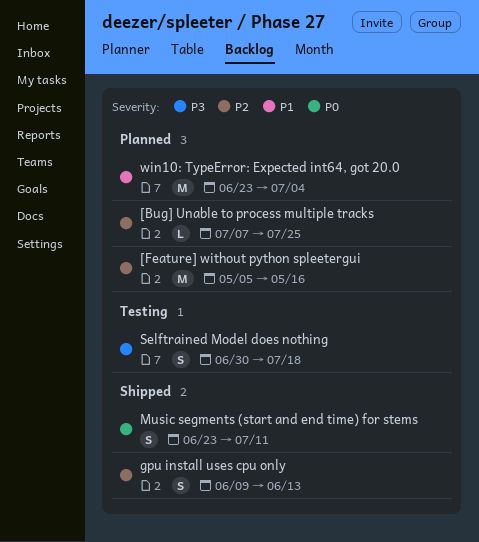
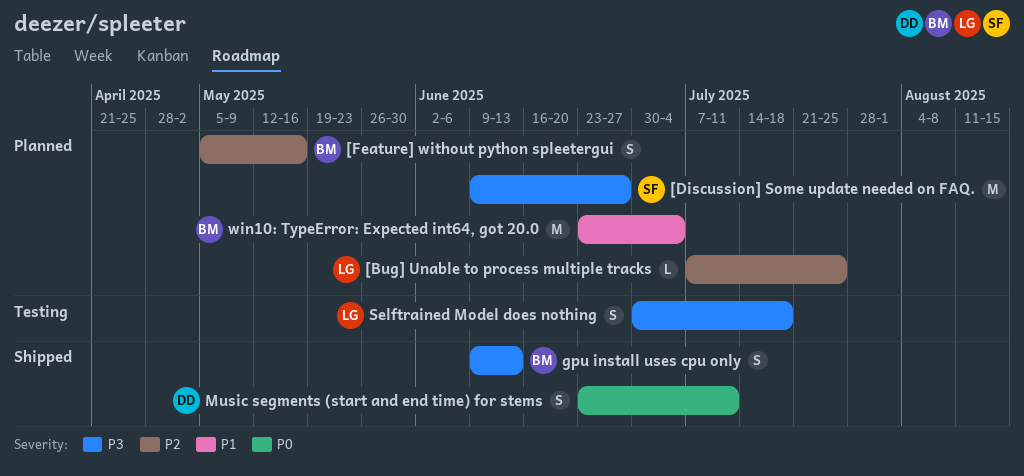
[Discussion] Some update needed on FAQ.: none -> present
[Feature] without python spleetergui, estimate: M -> S
gpu install uses cpu only, priority: P2 -> P3

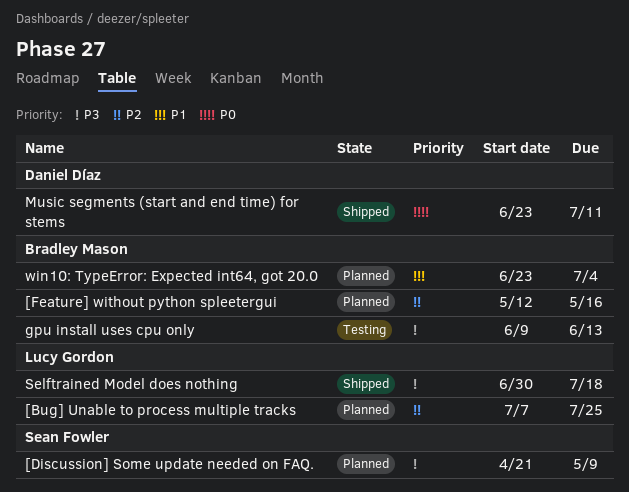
[Discussion] Some update needed on FAQ., start: Jun 9 -> Apr 21
[Discussion] Some update needed on FAQ., due: Jun 27 -> May 9
[Feature] without python spleetergui, start: May 5 -> May 12
gpu install uses cpu only, status: Shipped -> Testing
Selftrained Model does nothing, status: Testing -> Shipped

